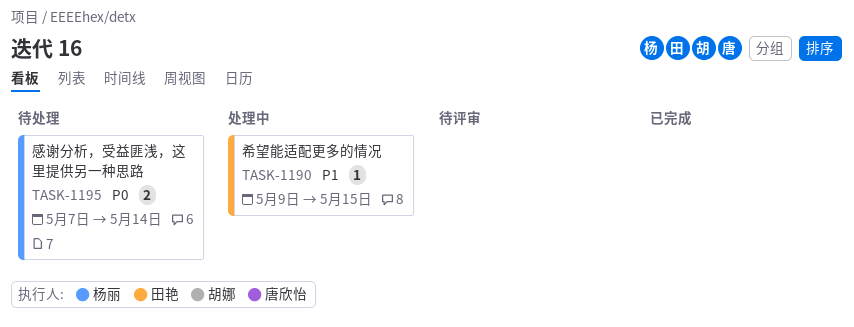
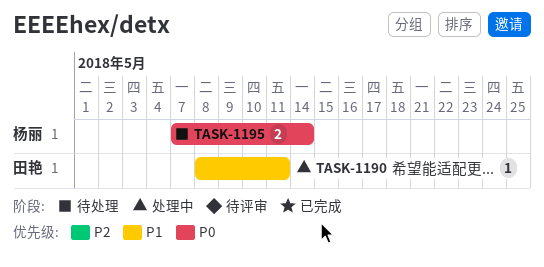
TASK-1190, start: May 9 -> May 8
TASK-1190, due: May 15 -> May 11

